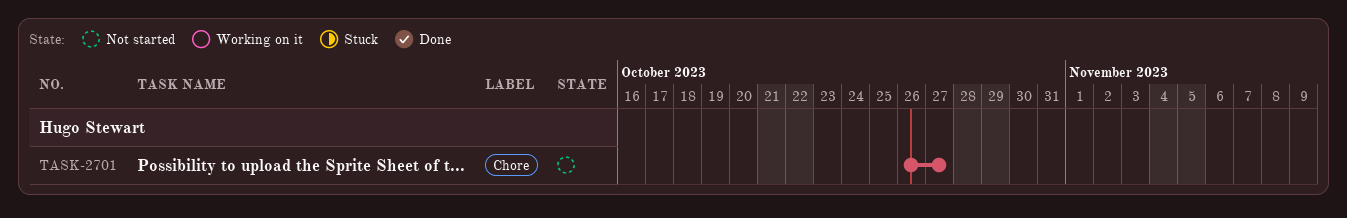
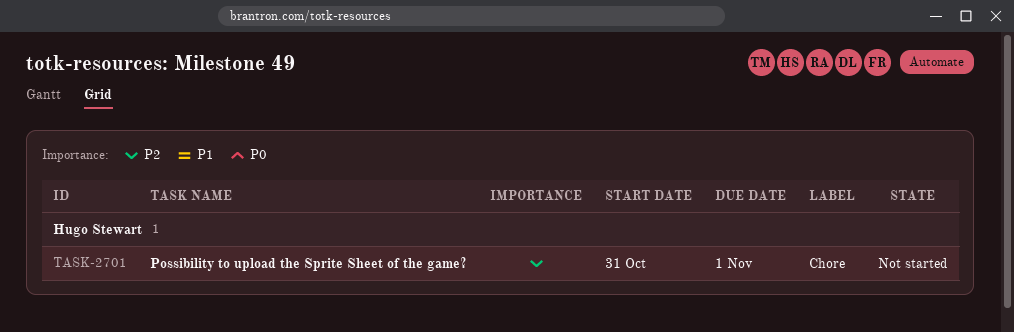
TASK-2701, start: Oct 26 -> Oct 31
TASK-2701, due: Oct 27 -> Nov 1

